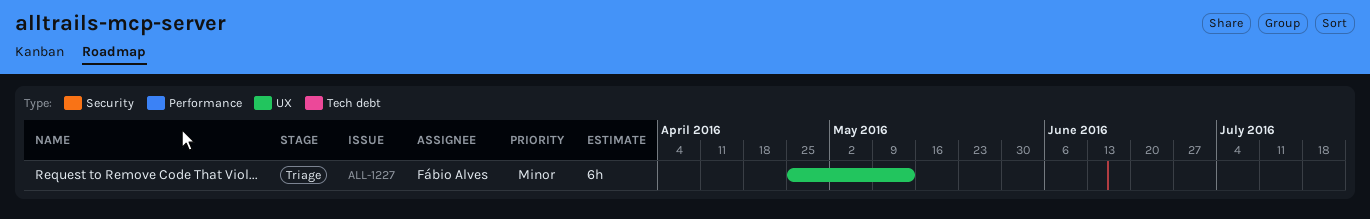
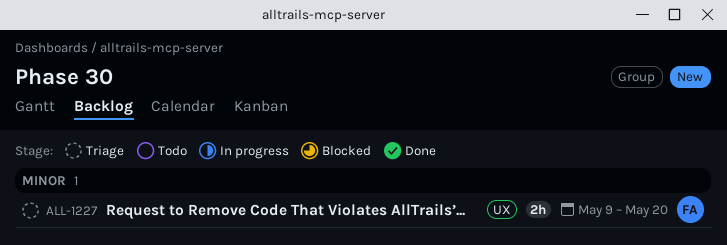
ALL-1227, estimate: 6h -> 2h
ALL-1227, start: Apr 25 -> May 9
ALL-1227, due: May 13 -> May 20

